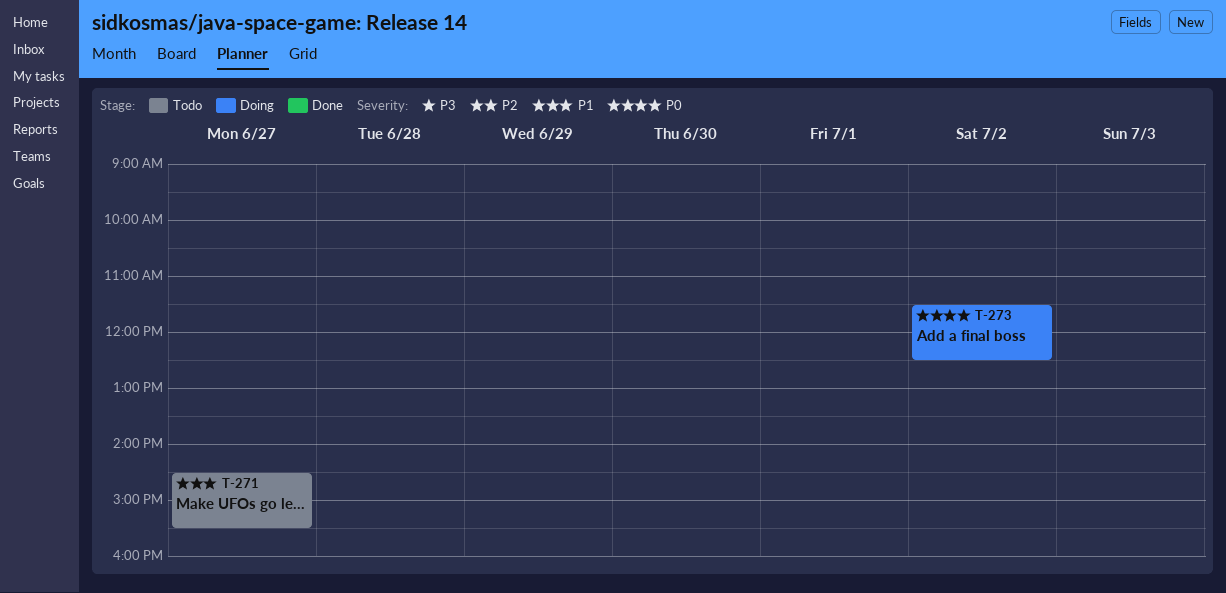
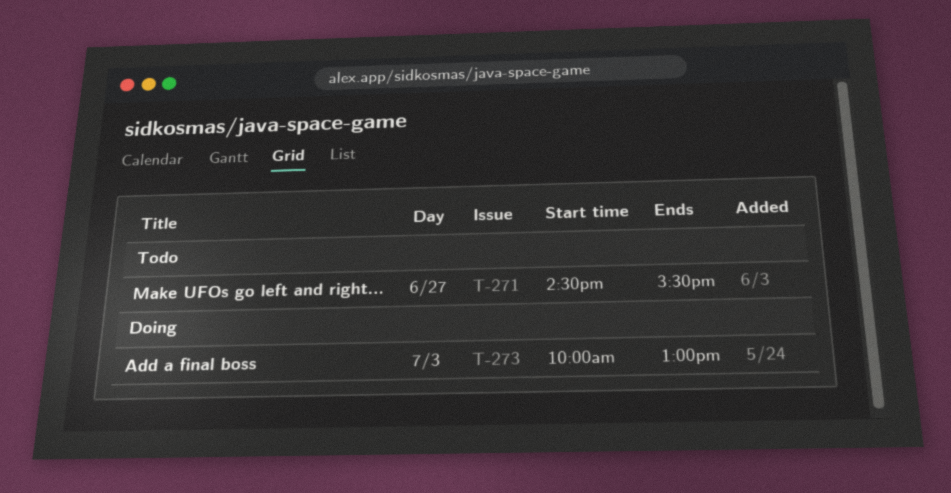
T-273, day: Jul 2 -> Jul 3
T-273, begins: 11:30 -> 10:00
T-273, ends: 12:30 -> 13:00

